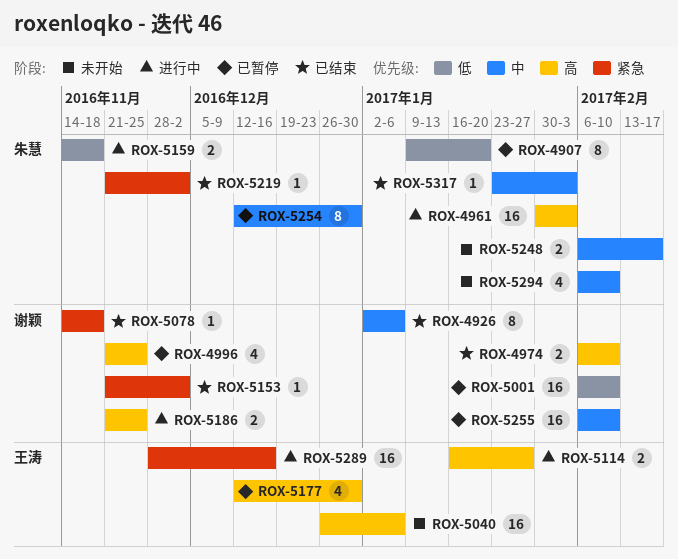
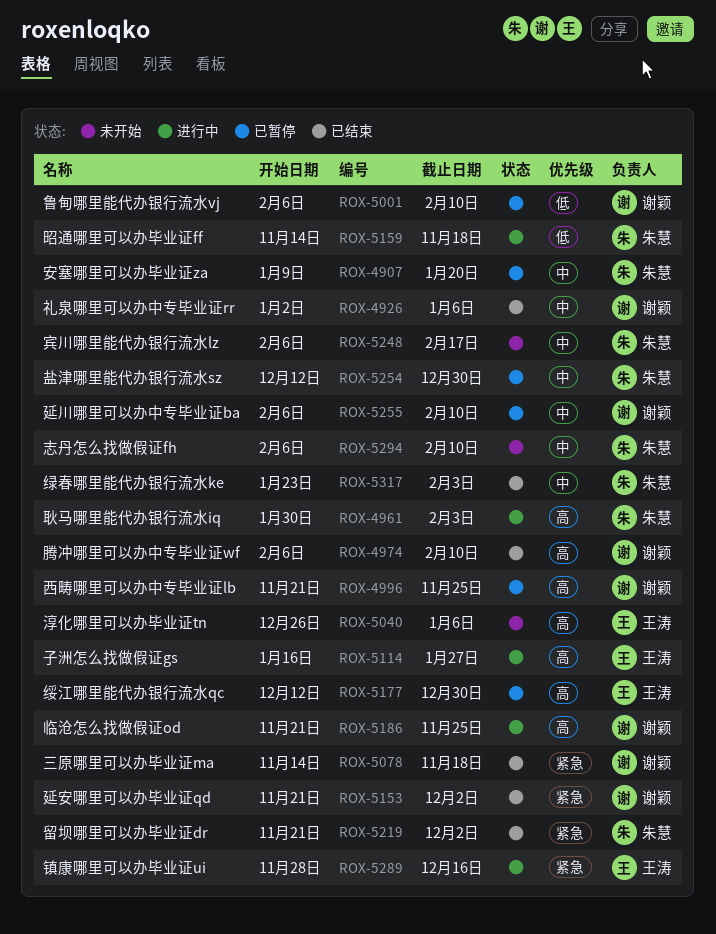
ROX-4907, priority: 低 -> 中

